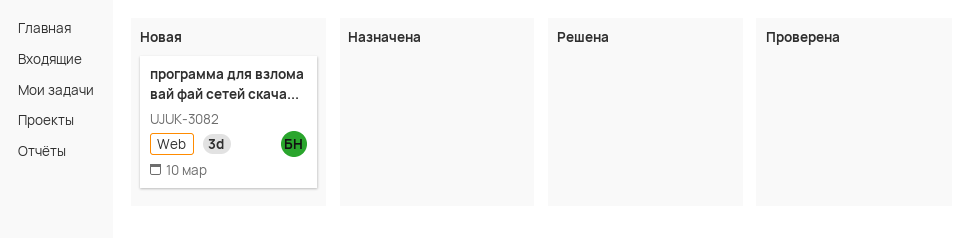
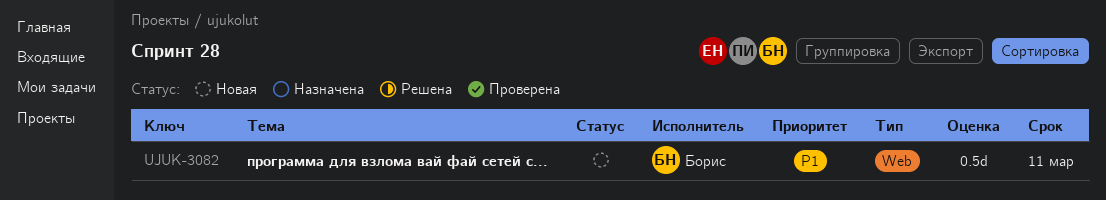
UJUK-3082, estimate: 3d -> 0.5d
UJUK-3082, due: Mar 10 -> Mar 11

